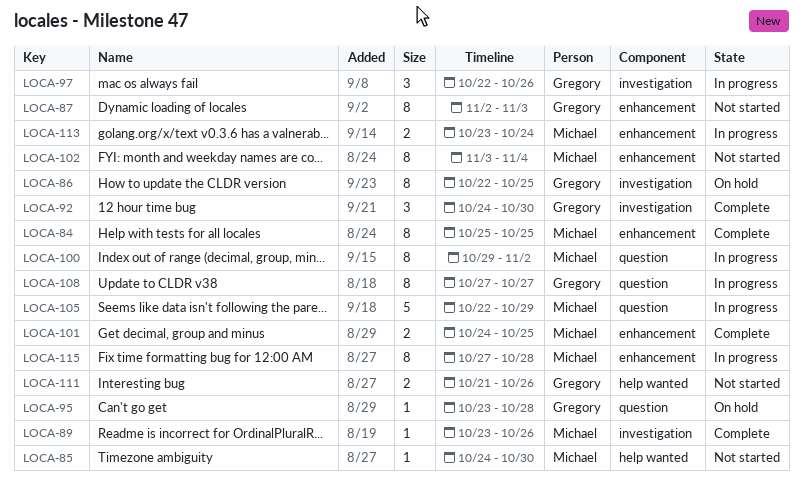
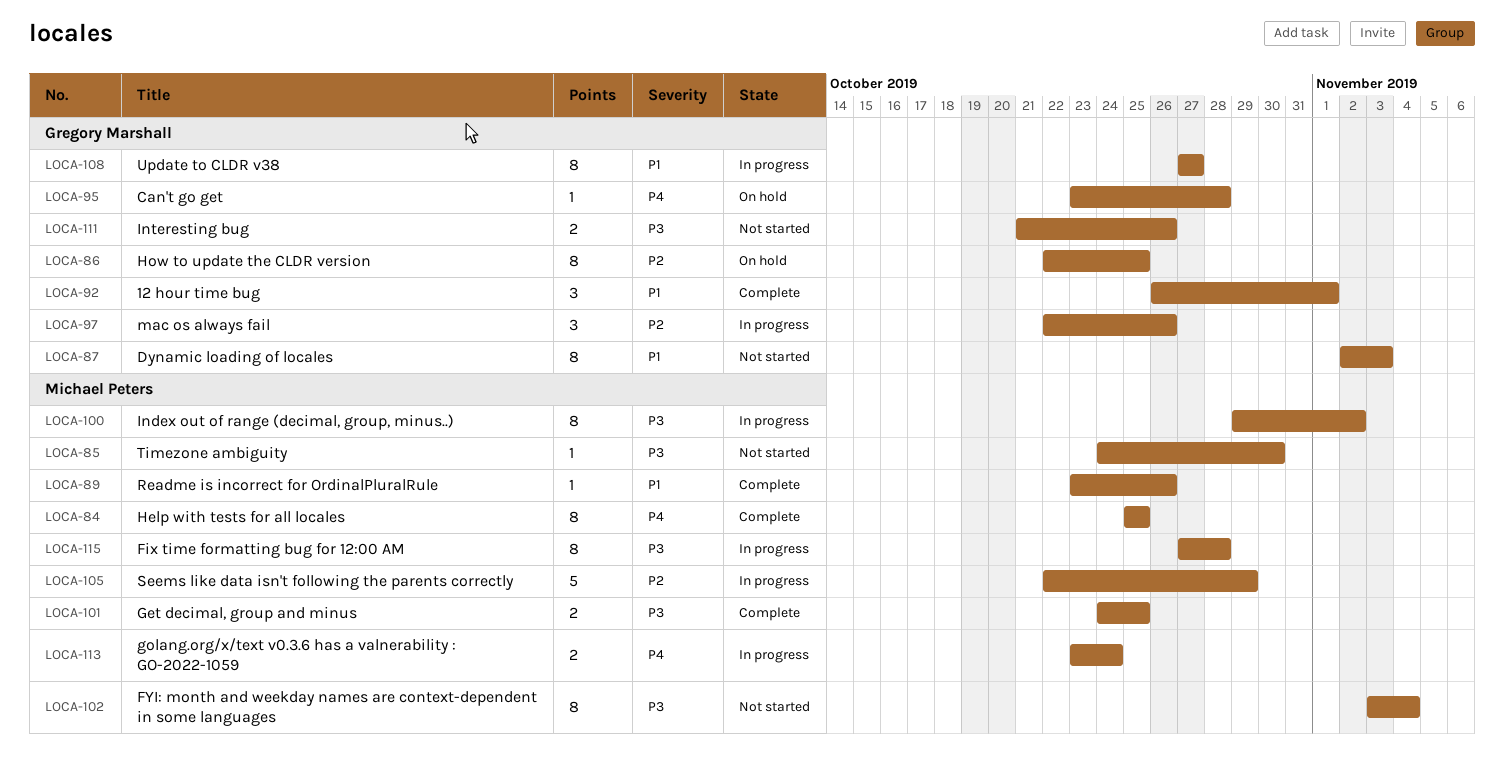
LOCA-92, start: Oct 24 -> Oct 26
LOCA-92, due: Oct 30 -> Nov 1

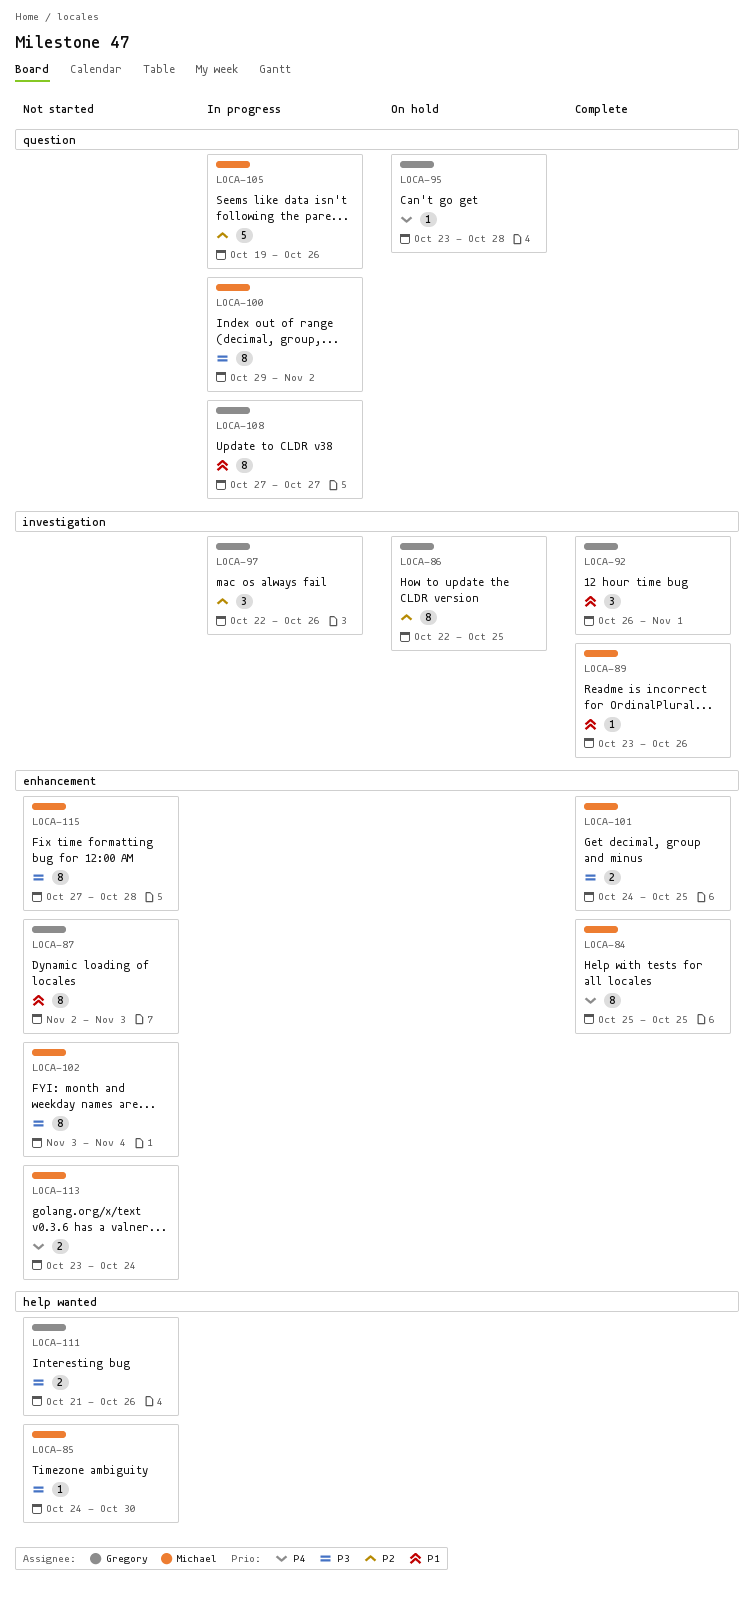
LOCA-105, start: Oct 22 -> Oct 19
LOCA-105, due: Oct 29 -> Oct 26
LOCA-113, status: In progress -> Not started
LOCA-115, status: In progress -> Not started

